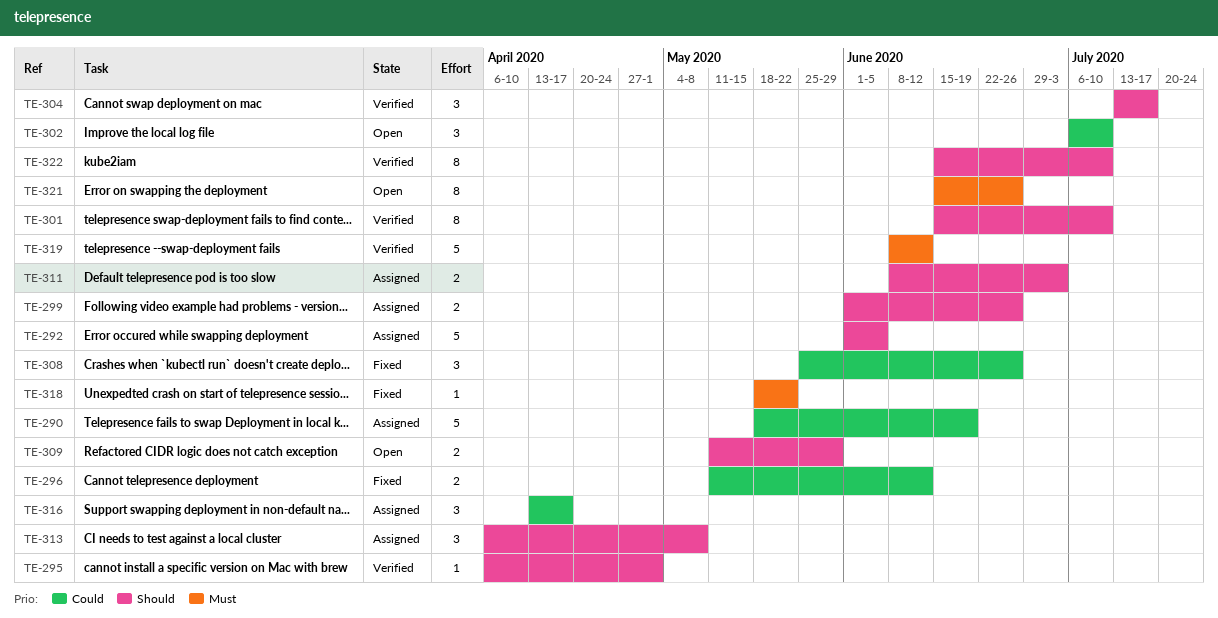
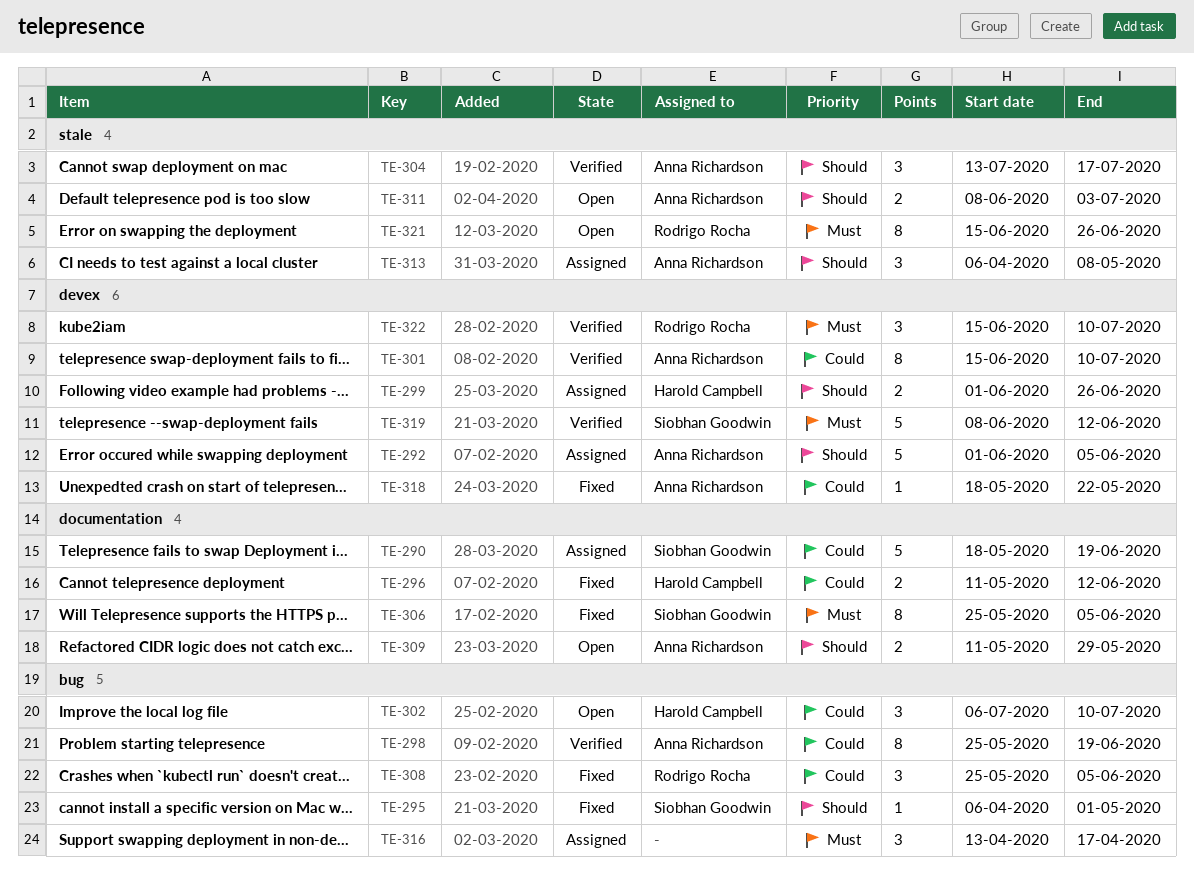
TE-295, status: Verified -> Fixed
TE-298: none -> present
TE-301, priority: Should -> Could
TE-306: none -> present
TE-308, due: Jun 26 -> Jun 5
TE-311, status: Assigned -> Open
TE-316, priority: Could -> Must
TE-318, priority: Must -> Could
TE-322, priority: Should -> Must
TE-322, estimate: 8 -> 3

